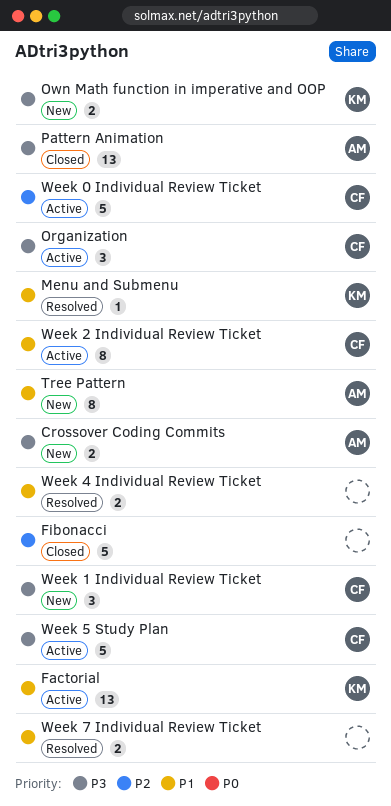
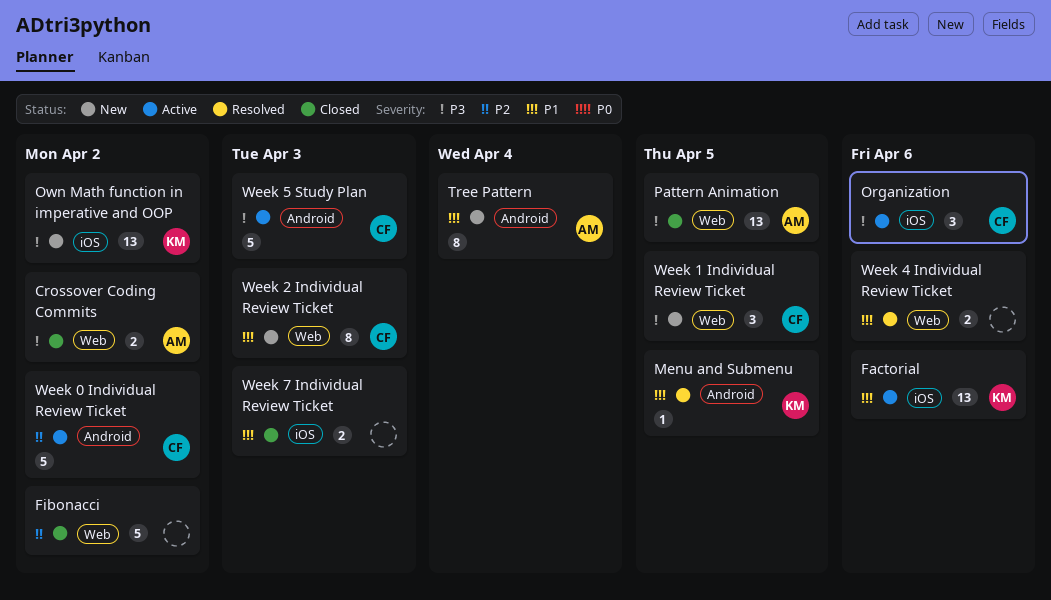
Crossover Coding Commits, status: New -> Closed
Own Math function in imperative and OOP, estimate: 2 -> 13
Week 2 Individual Review Ticket, status: Active -> New
Week 7 Individual Review Ticket, status: Resolved -> Closed

